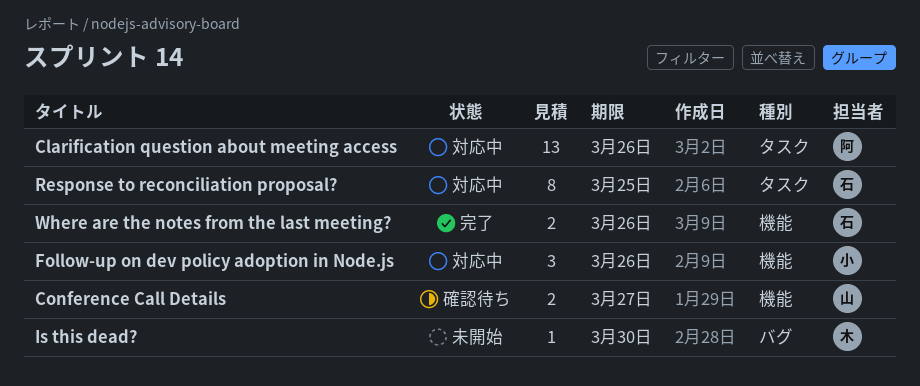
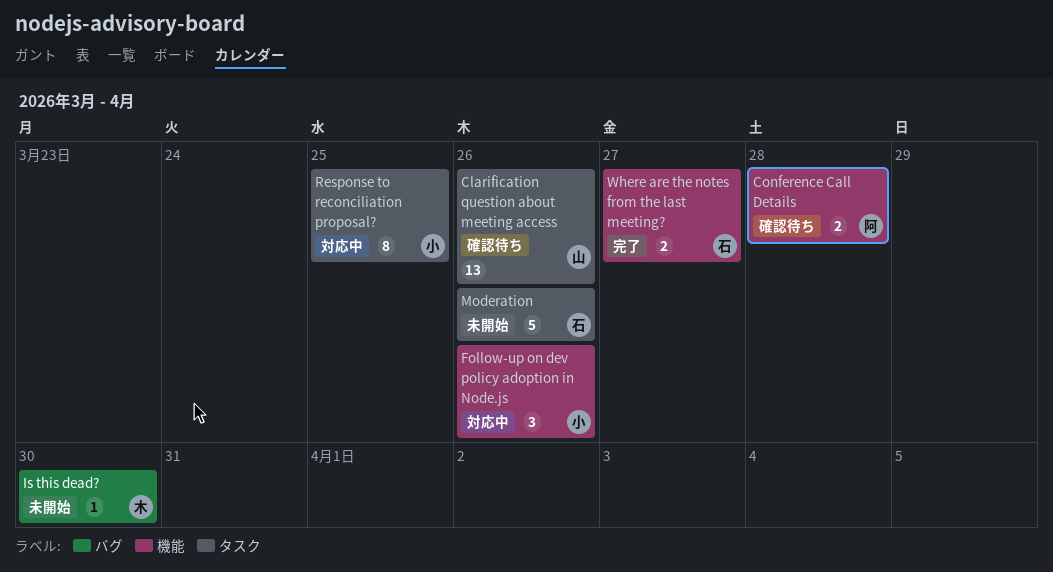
Clarification question about meeting access, status: 対応中 -> 確認待ち
Clarification question about meeting access, owner: 阿 -> 山
Conference Call Details, owner: 山 -> 阿
Conference Call Details, due: Mar 27 -> Mar 28
Moderation: none -> present
Response to reconciliation proposal?, owner: 石 -> 小
Where are the notes from the last meeting?, due: Mar 26 -> Mar 27

